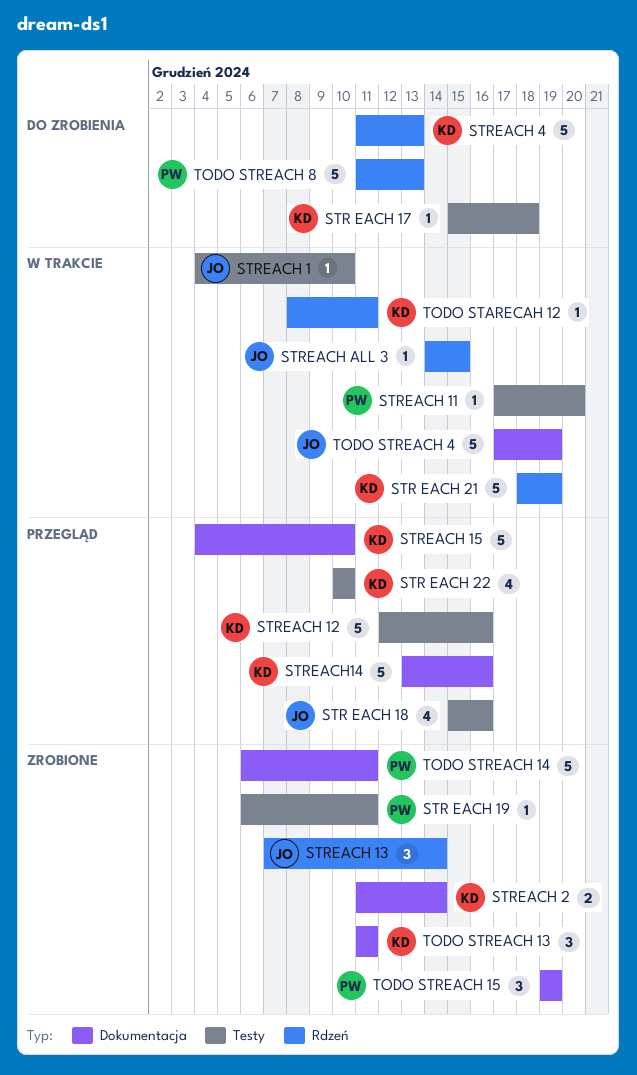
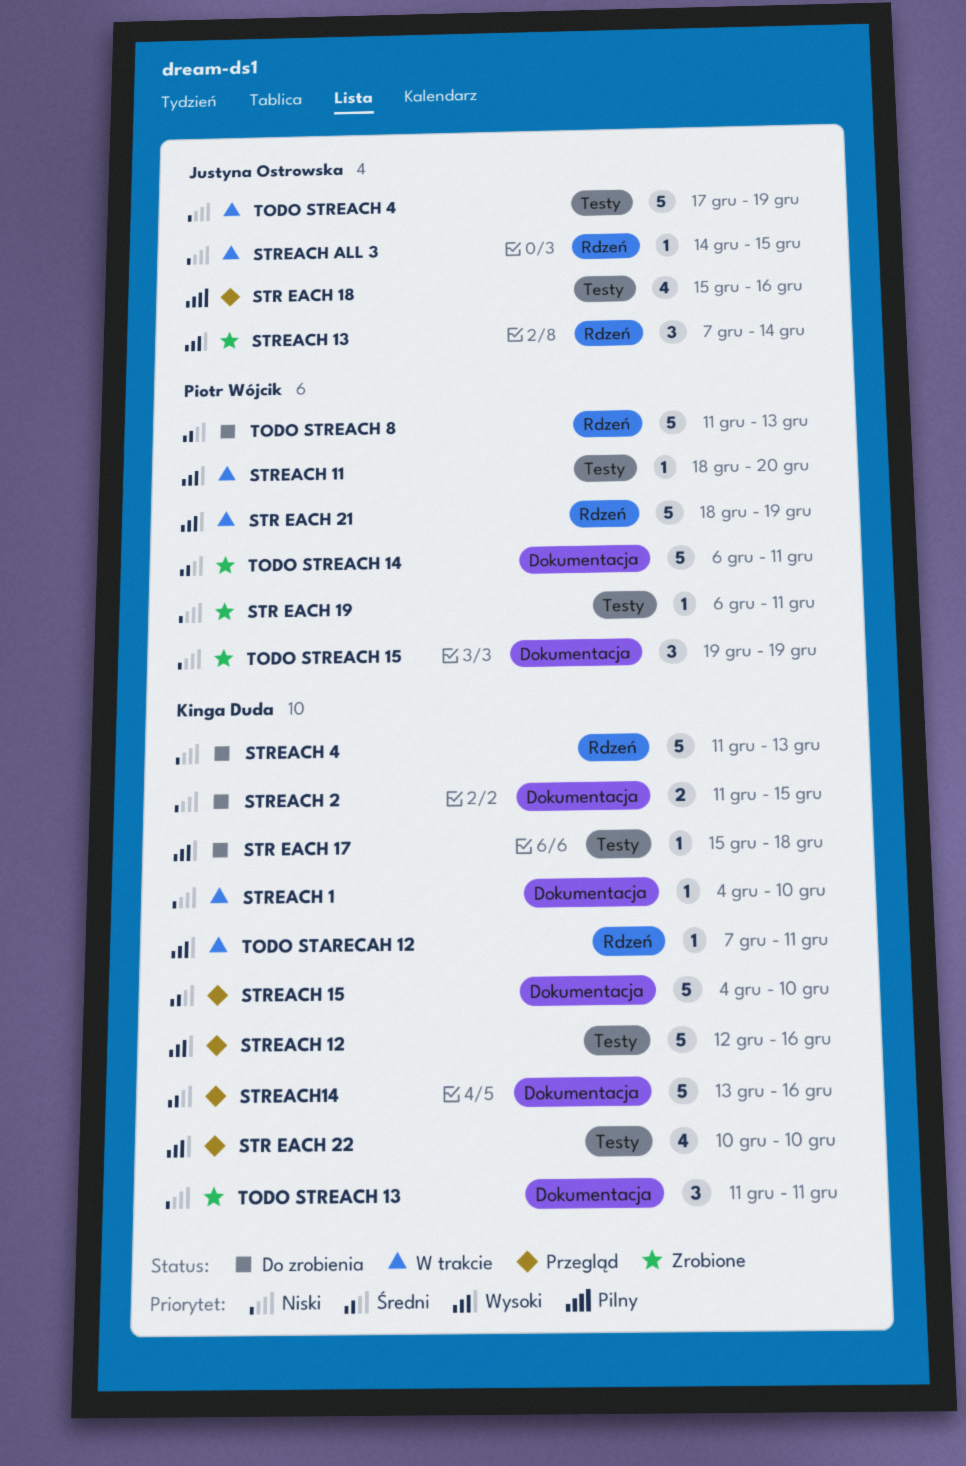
STR EACH 21, owner: Kinga Duda -> Piotr Wójcik
STREACH 1, owner: Justyna Ostrowska -> Kinga Duda
STREACH 1, label: Testy -> Dokumentacja
STREACH 11, start: Dec 17 -> Dec 18
STREACH 2, status: Zrobione -> Do zrobienia
STREACH 2, due: Dec 14 -> Dec 15
TODO STARECAH 12, start: Dec 8 -> Dec 7
TODO STREACH 4, label: Dokumentacja -> Testy

